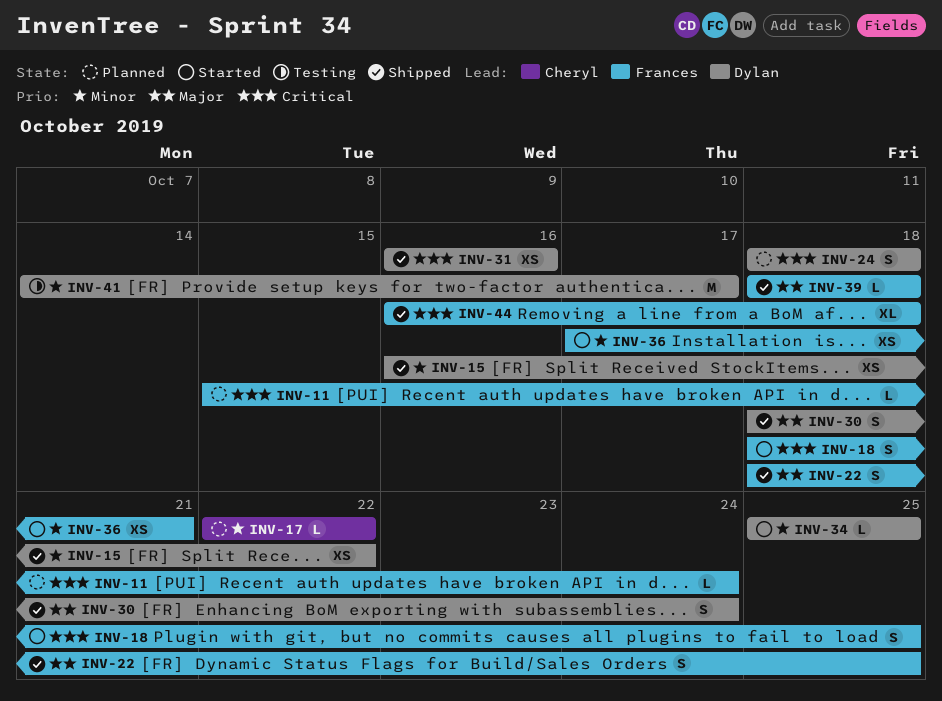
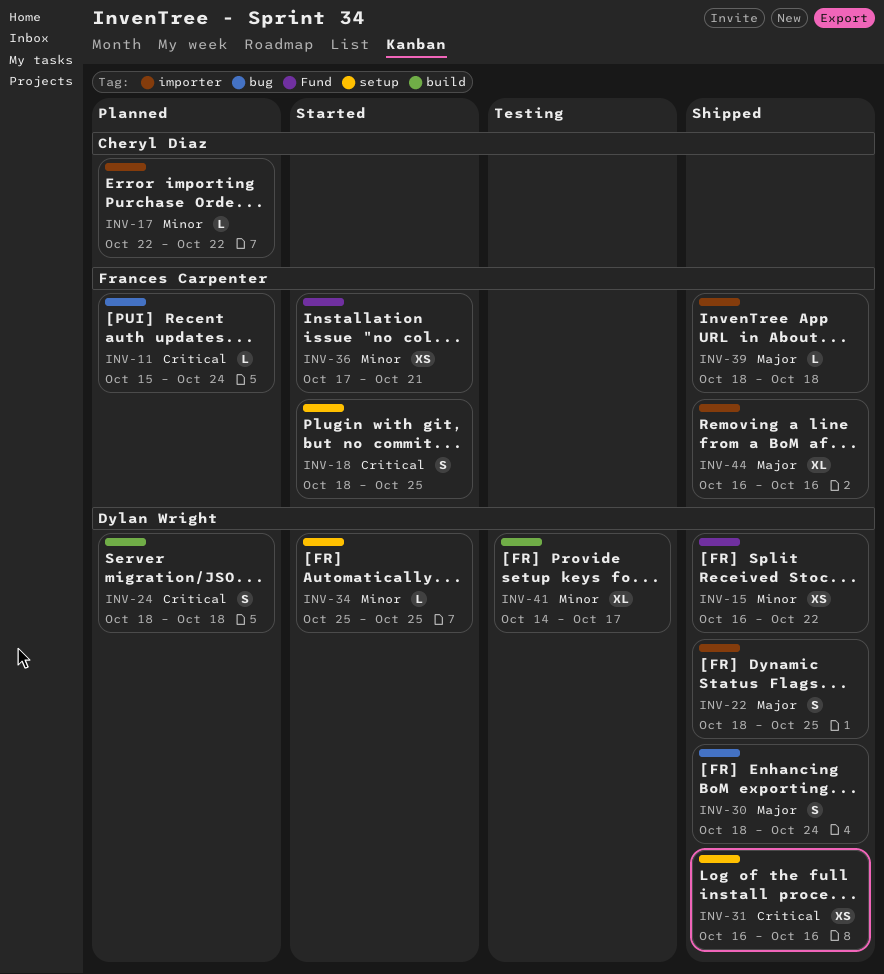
INV-22, owner: Frances Carpenter -> Dylan Wright
INV-41, estimate: M -> XL
INV-44, priority: Critical -> Major
INV-44, due: Oct 18 -> Oct 16

